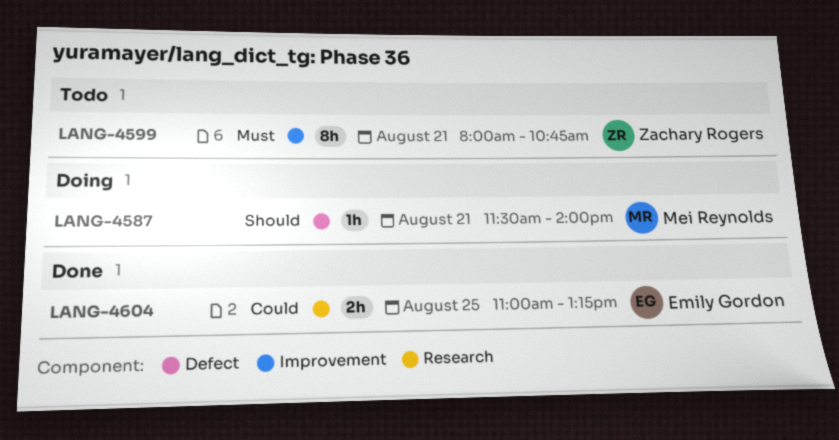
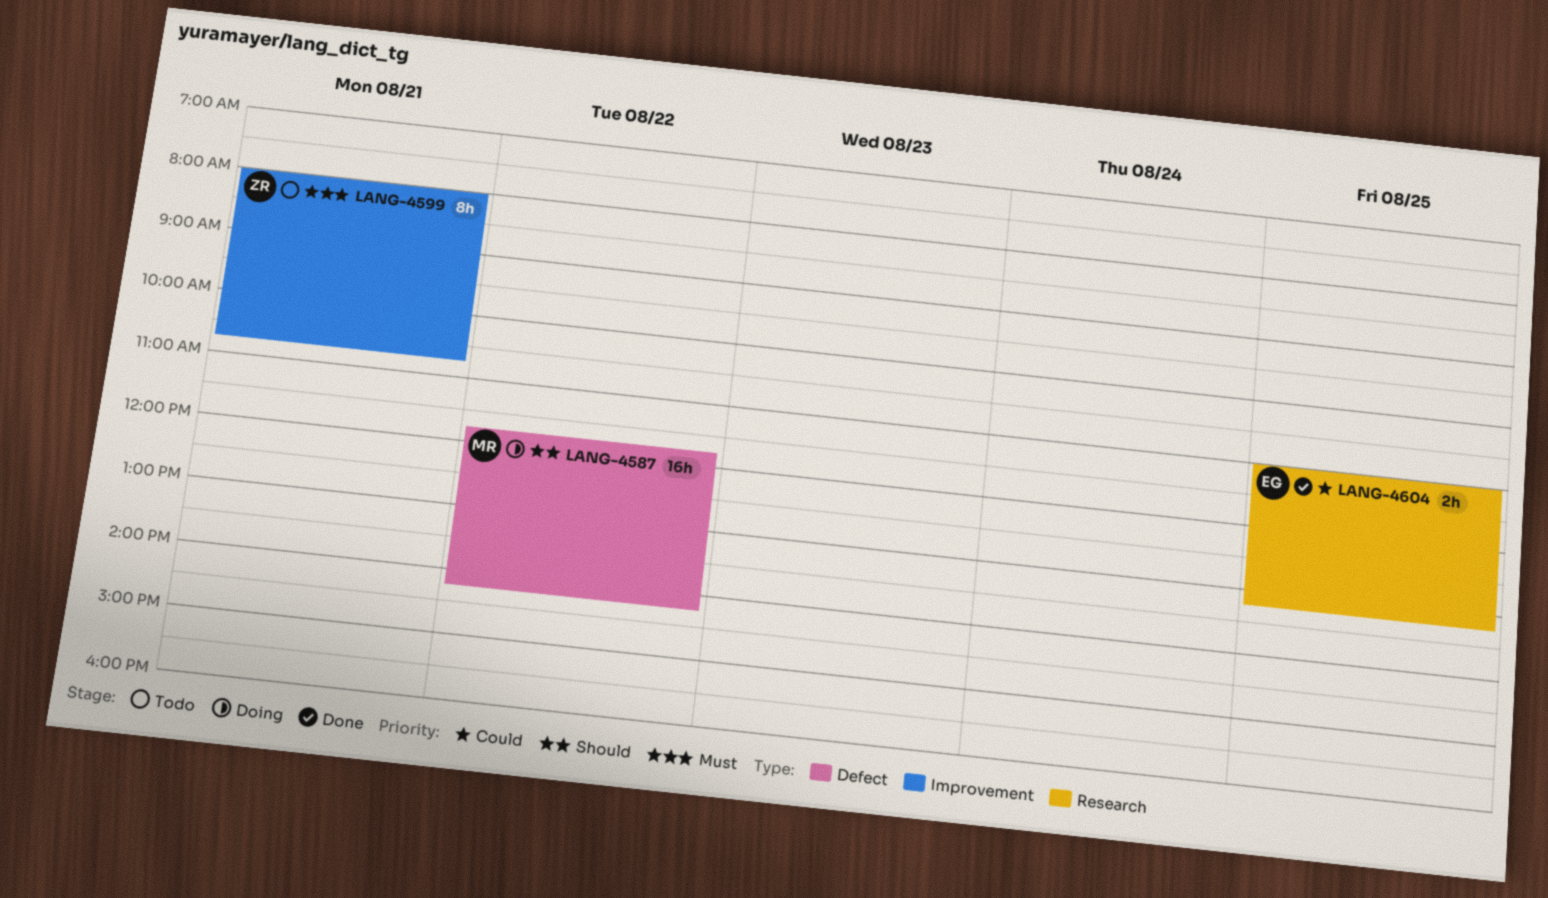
LANG-4587, estimate: 1h -> 16h
LANG-4587, day: Aug 21 -> Aug 22
LANG-4587, begins: 11:30 -> 11:45
LANG-4587, ends: 14:00 -> 14:15

